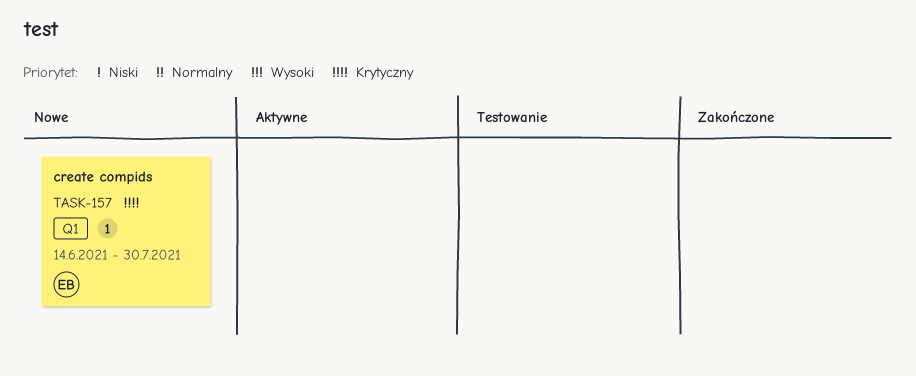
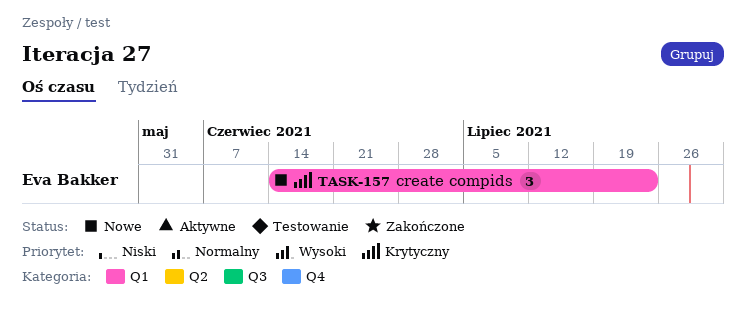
TASK-157, estimate: 1 -> 3
TASK-157, due: Jul 30 -> Jul 23

